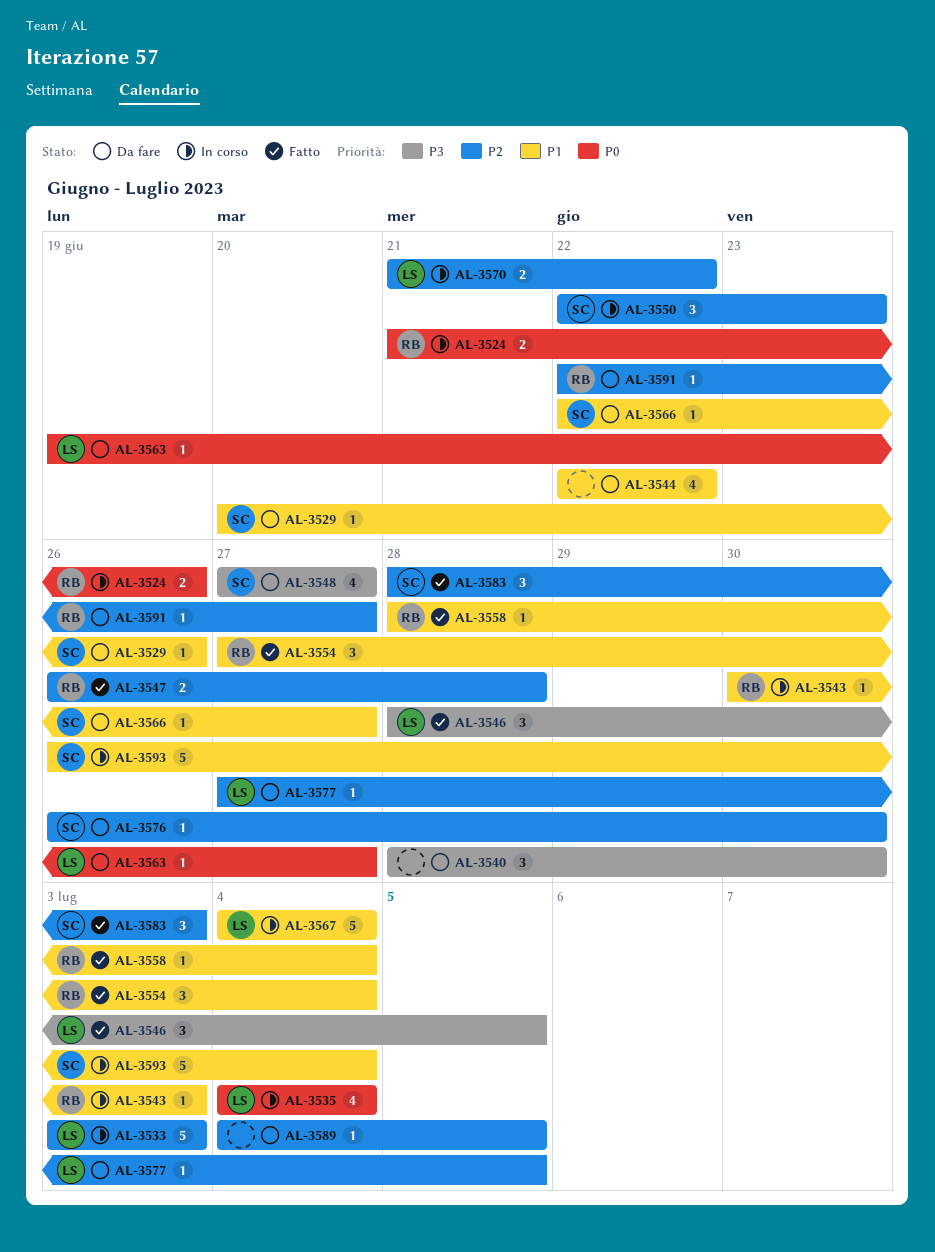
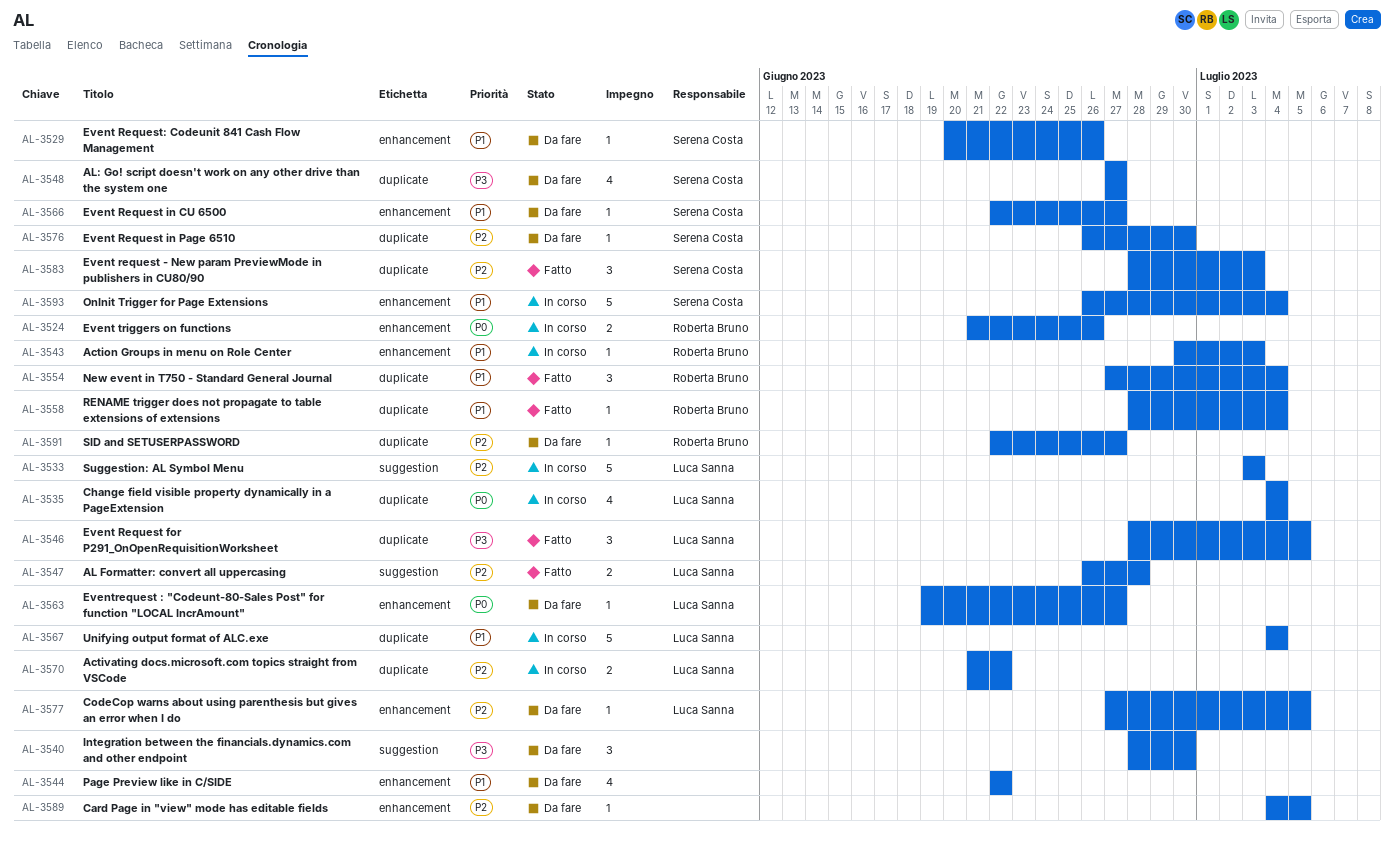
AL-3547, owner: Roberta Bruno -> Luca Sanna
AL-3550: present -> none

